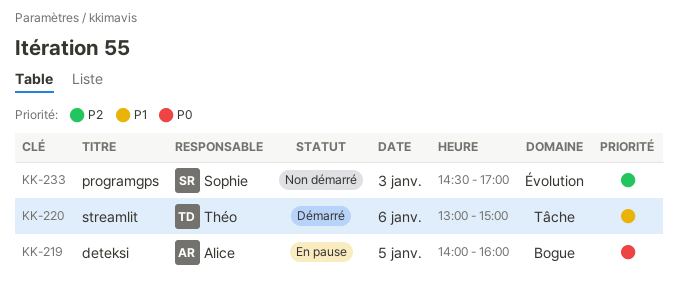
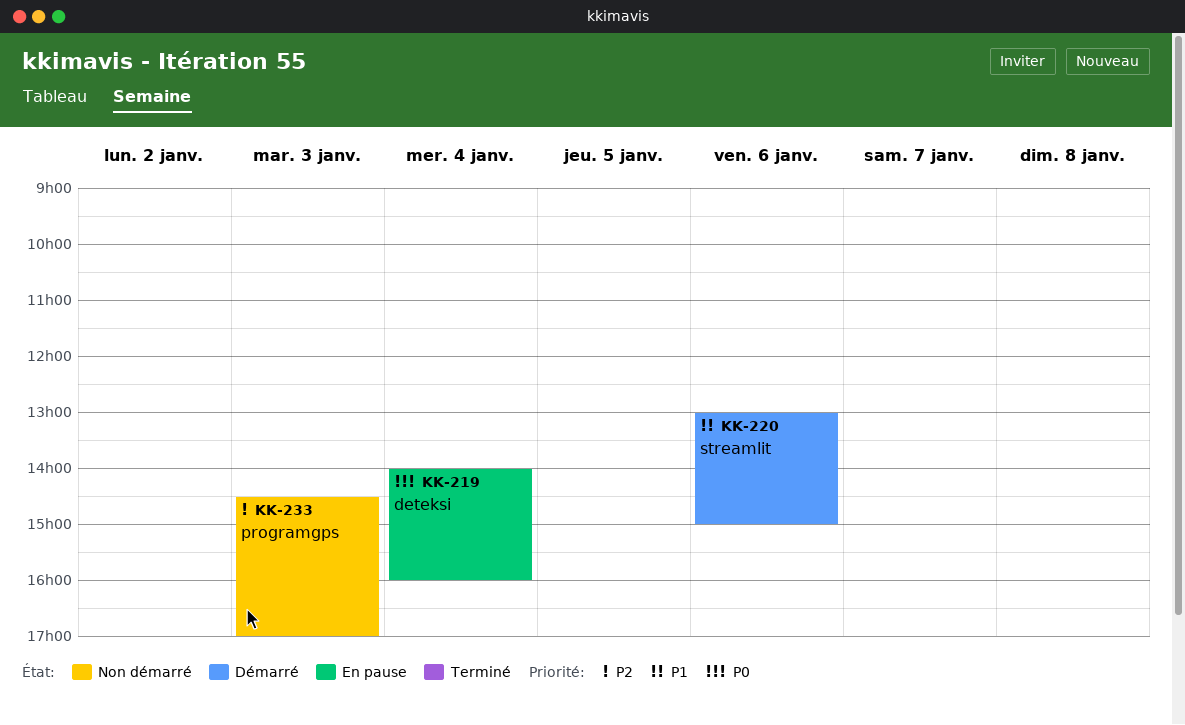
KK-219, day: Jan 5 -> Jan 4

